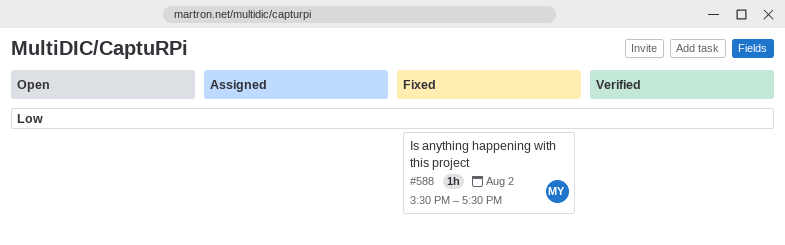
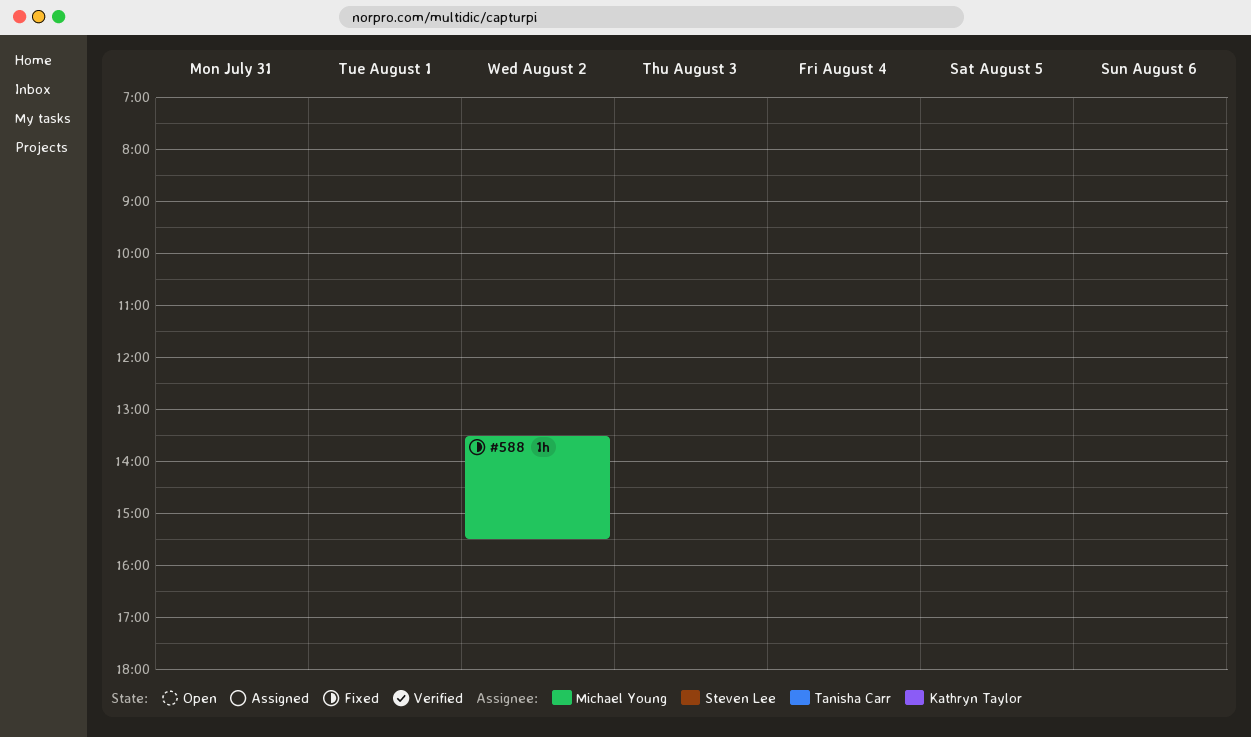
#588, begins: 15:30 -> 13:30
#588, ends: 17:30 -> 15:30

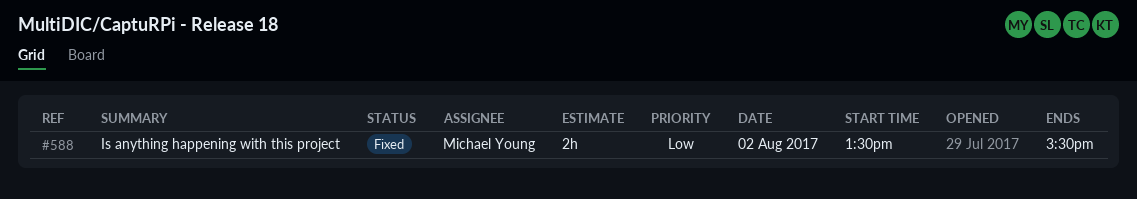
#588, estimate: 1h -> 2h

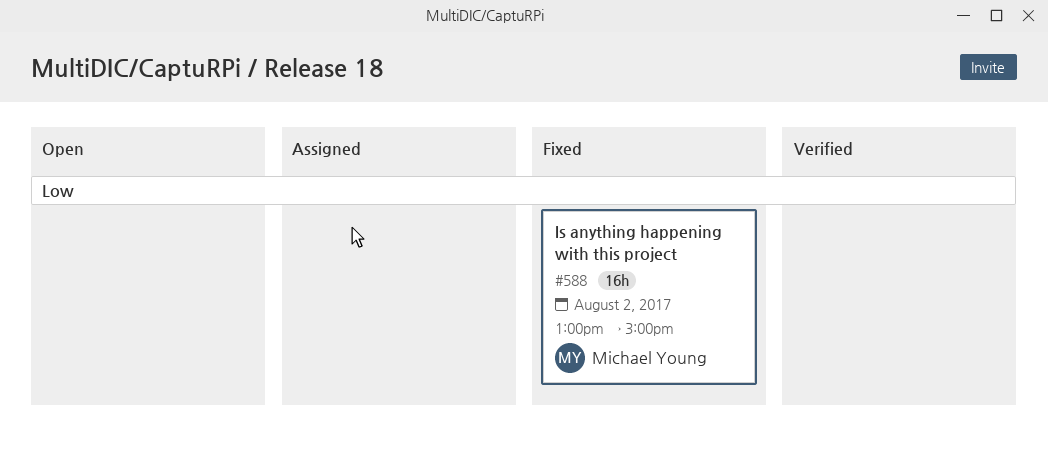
#588, estimate: 2h -> 16h
#588, begins: 13:30 -> 13:00
#588, ends: 15:30 -> 15:00

